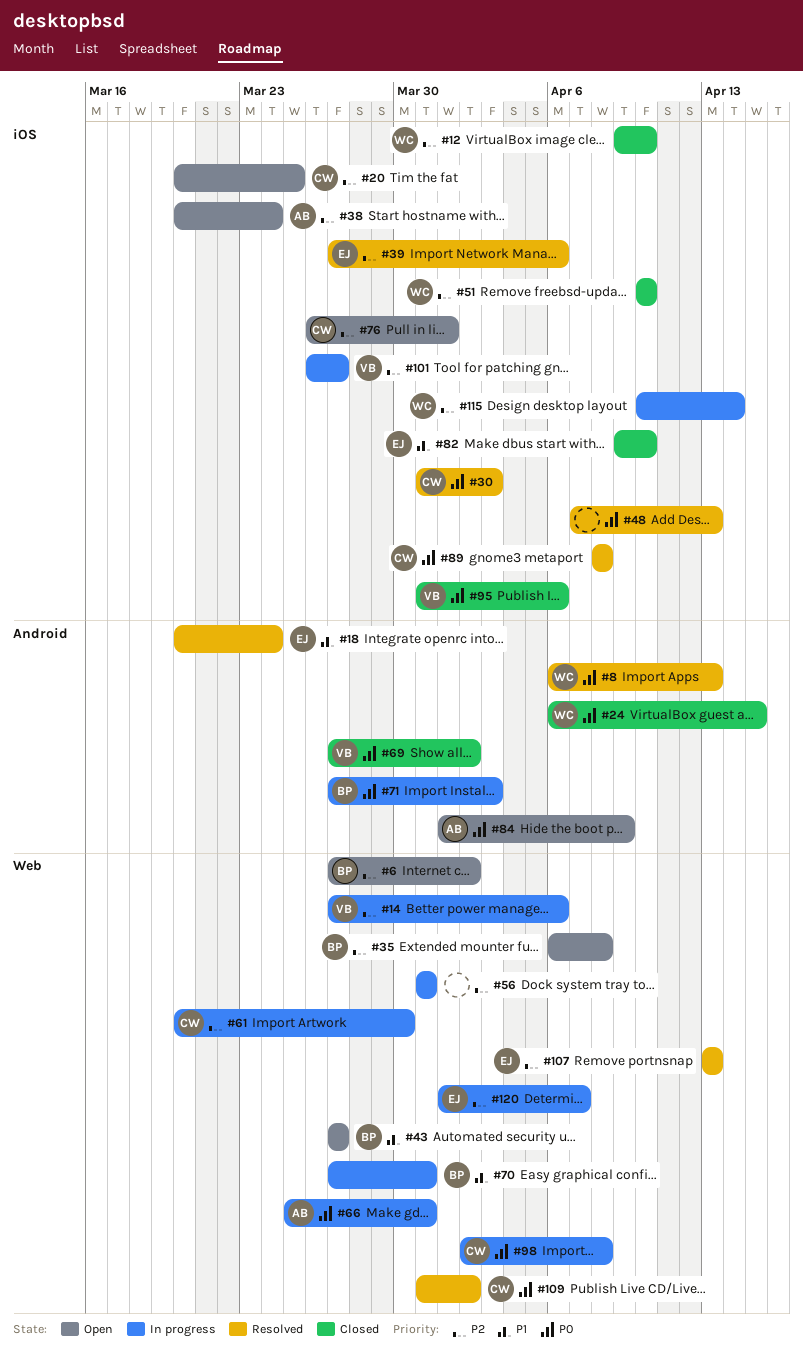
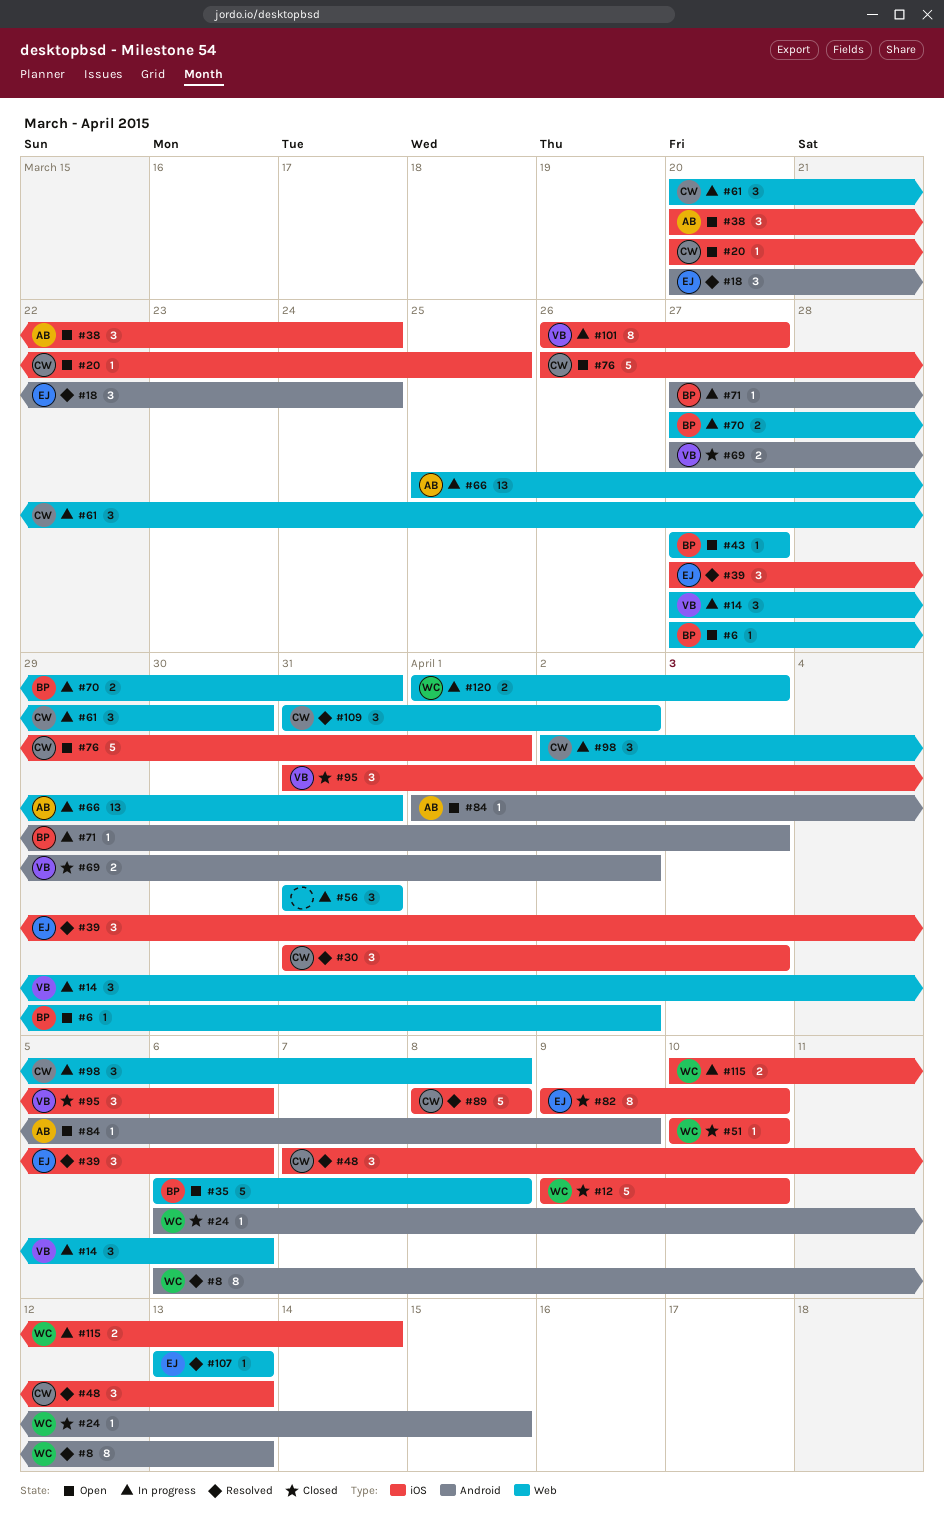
#48, owner: none -> CW
#120, owner: EJ -> WC
#120, due: Apr 7 -> Apr 3

